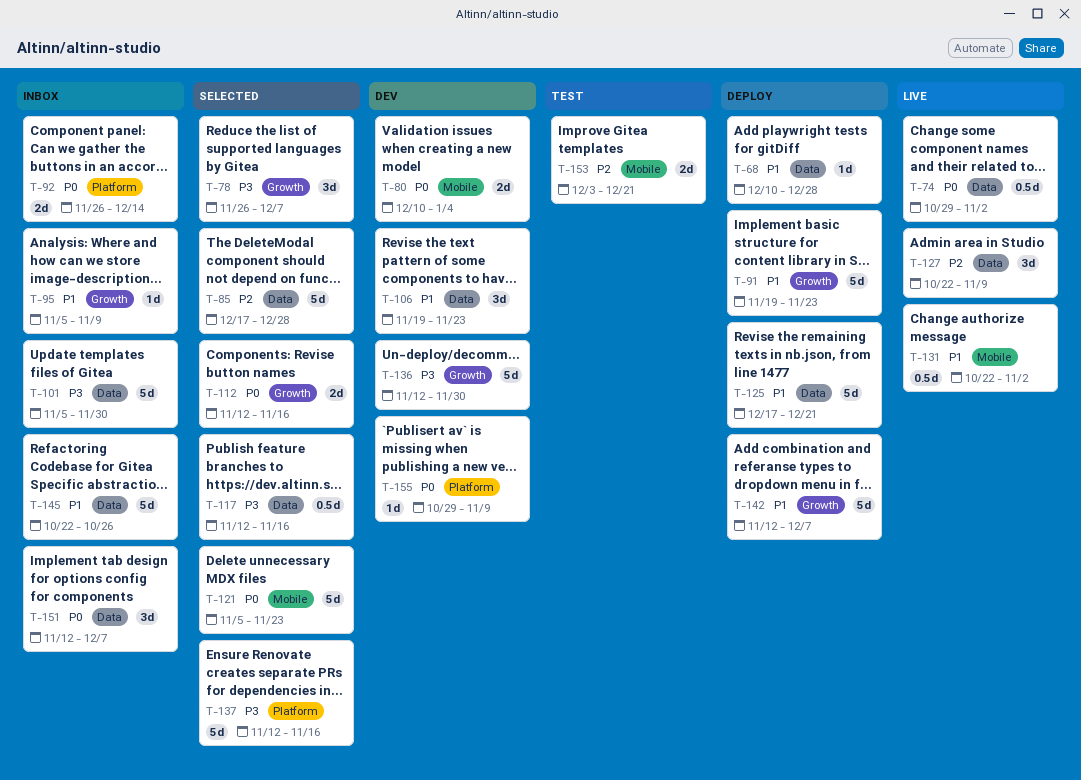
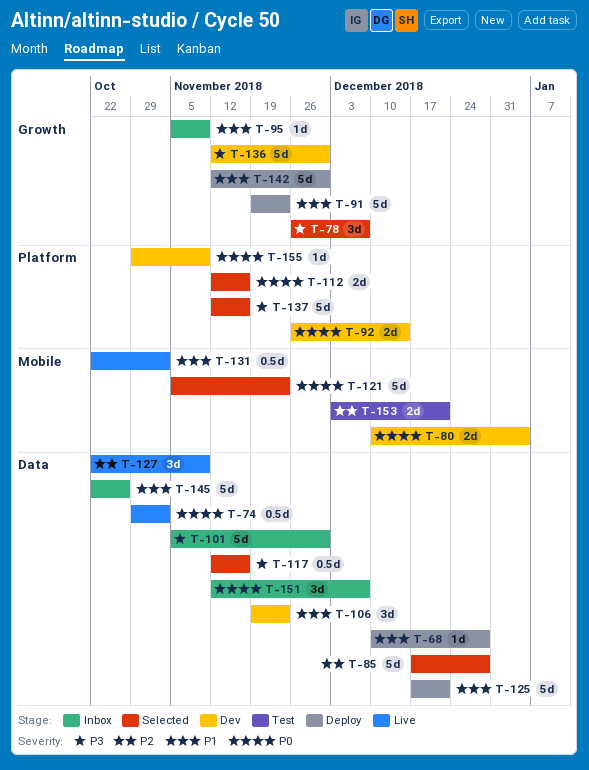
T-92, status: Inbox -> Dev
T-112, label: Growth -> Platform
T-142, due: Dec 7 -> Nov 30

